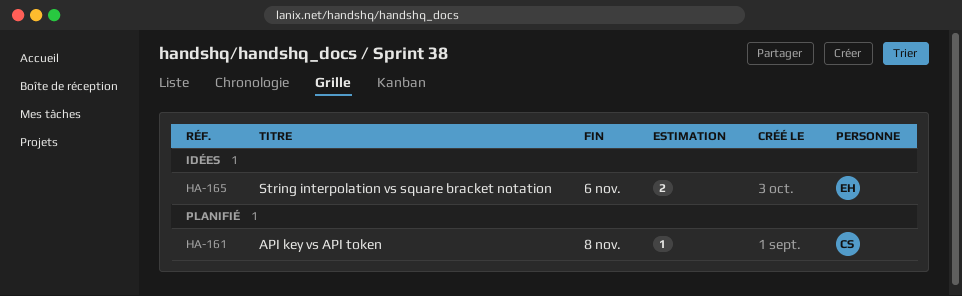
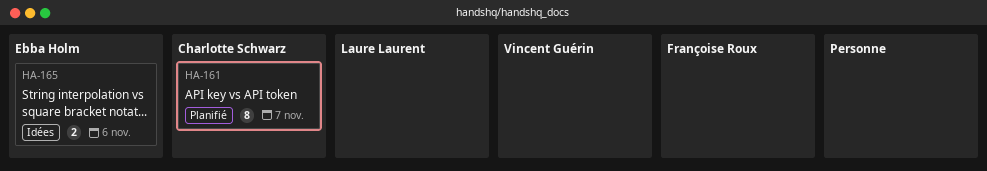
HA-161, estimate: 1 -> 8
HA-161, due: Nov 8 -> Nov 7

